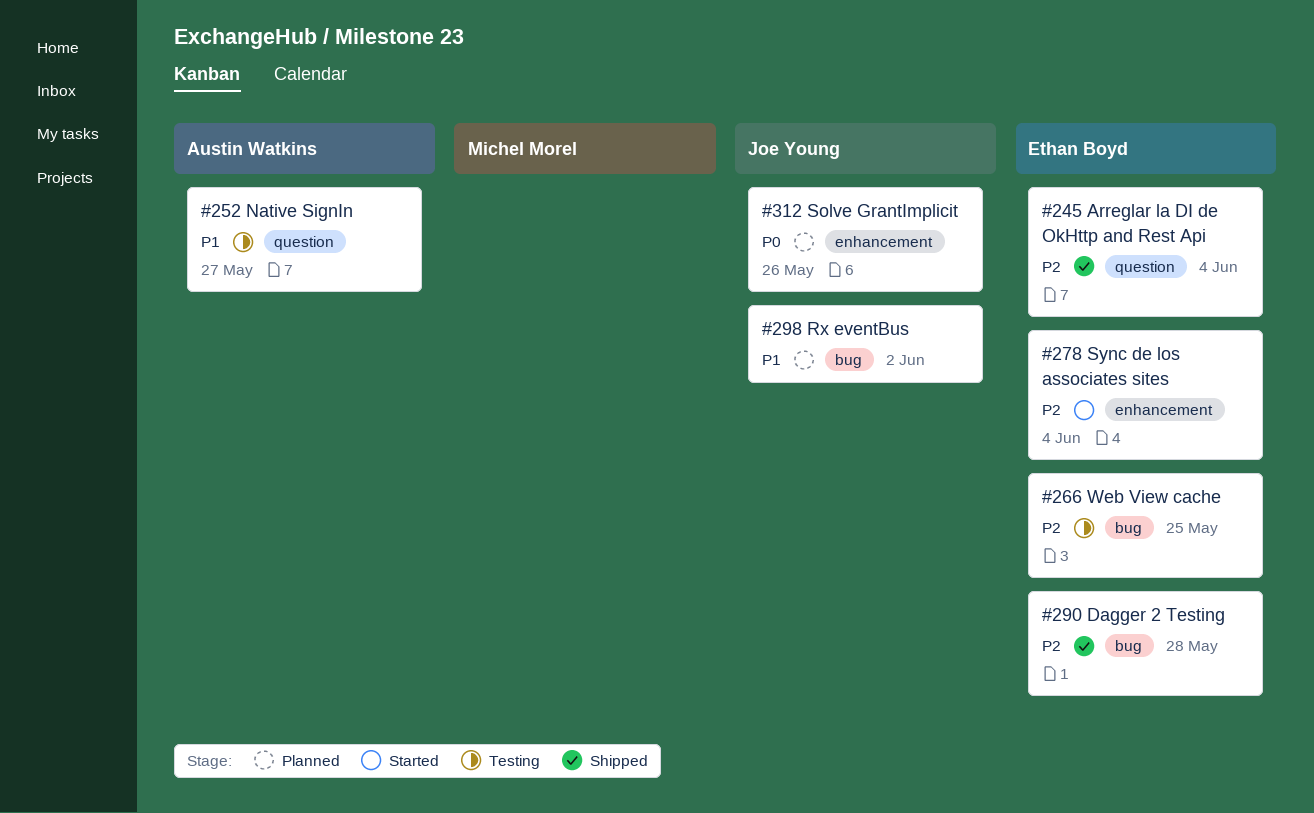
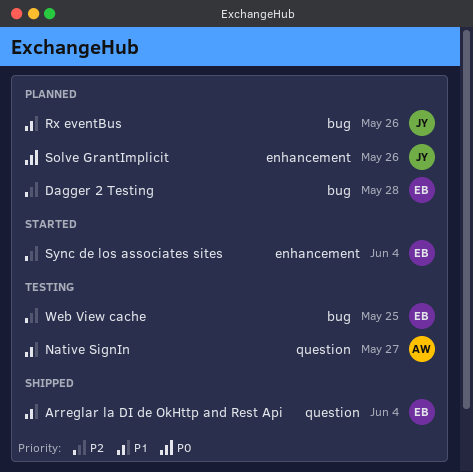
Arreglar la DI de OkHttp and Rest Api, priority: P2 -> P1
Dagger 2 Testing, status: Shipped -> Planned
Rx eventBus, due: Jun 2 -> May 26

